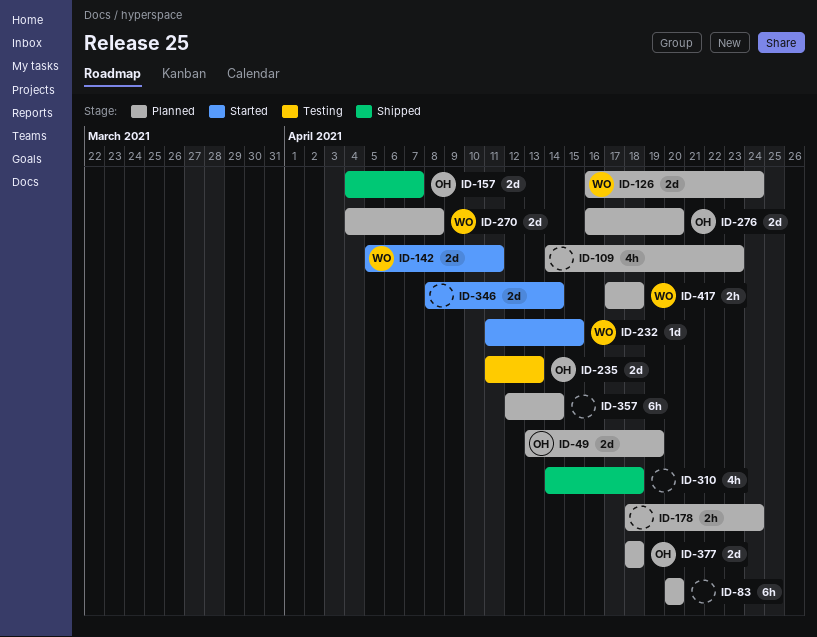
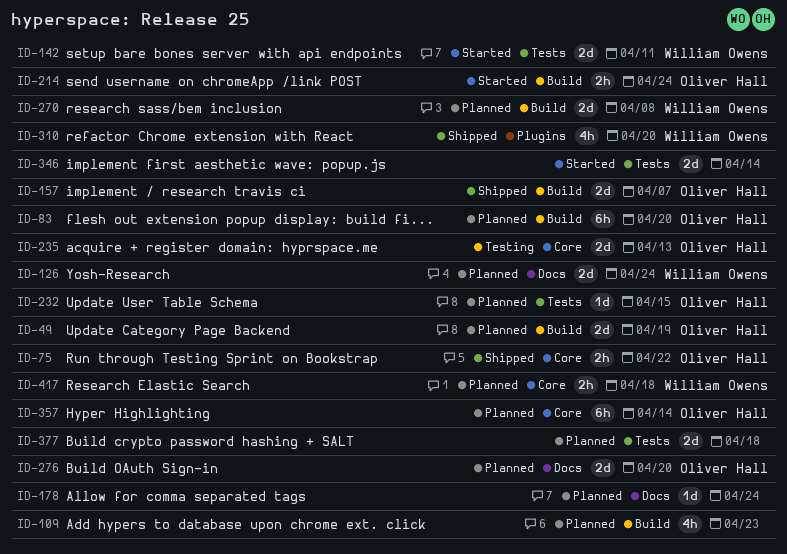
ID-75: none -> present
ID-83, owner: none -> Oliver Hall
ID-178, estimate: 2h -> 1d
ID-214: none -> present
ID-232, status: Started -> Planned
ID-232, owner: William Owens -> Oliver Hall
ID-310, owner: none -> William Owens
ID-310, due: Apr 18 -> Apr 20
ID-357, owner: none -> Oliver Hall
ID-377, owner: Oliver Hall -> none

